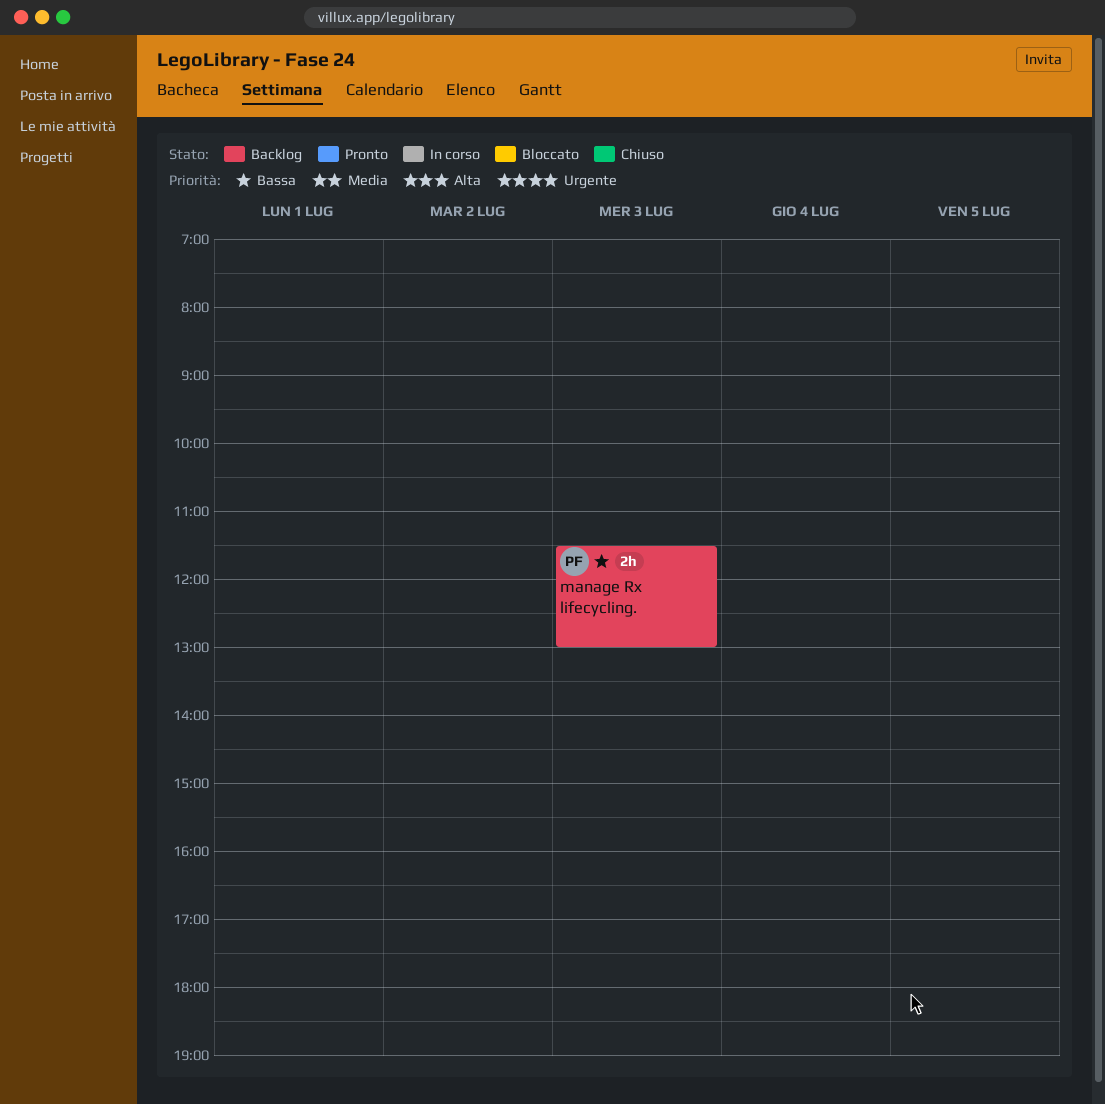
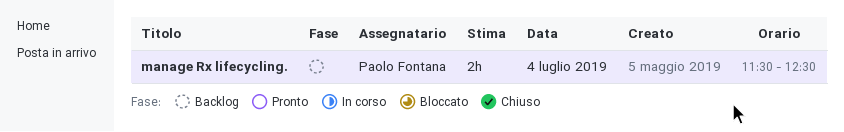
manage Rx lifecycling., day: Jul 3 -> Jul 4
manage Rx lifecycling., ends: 13:00 -> 12:30

